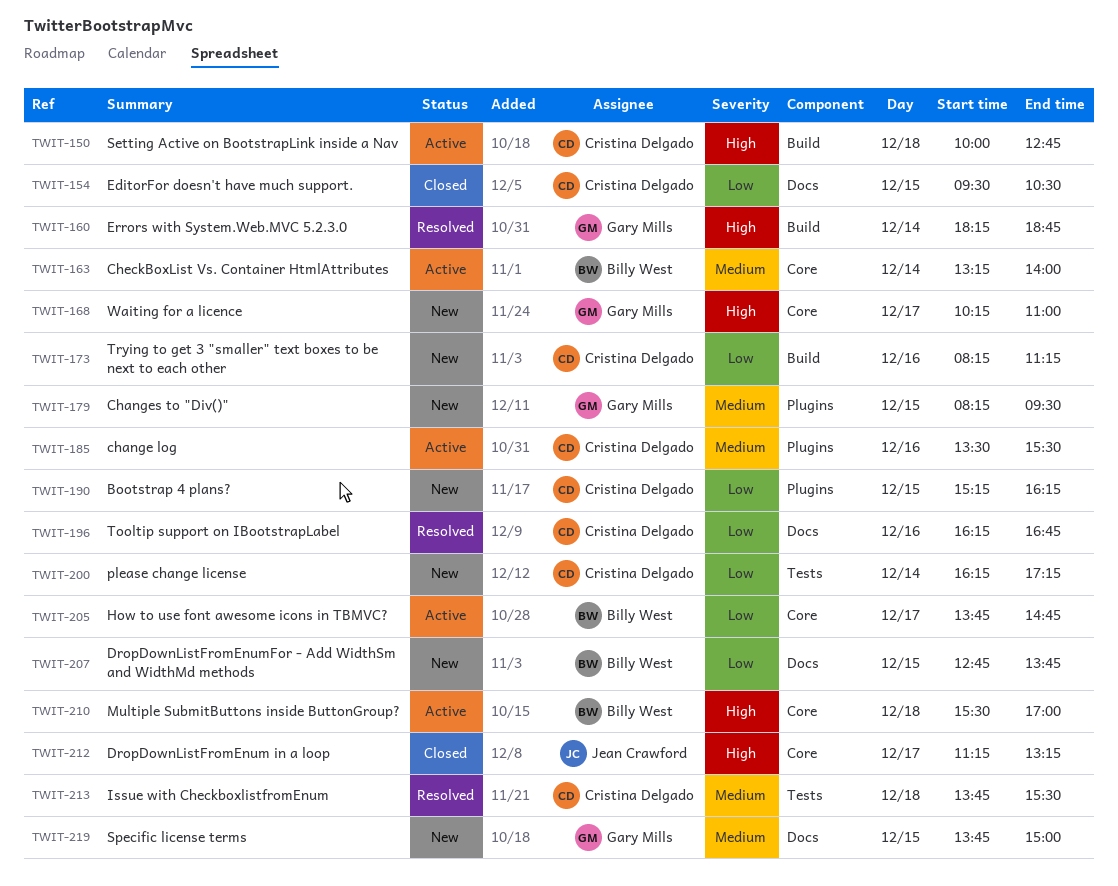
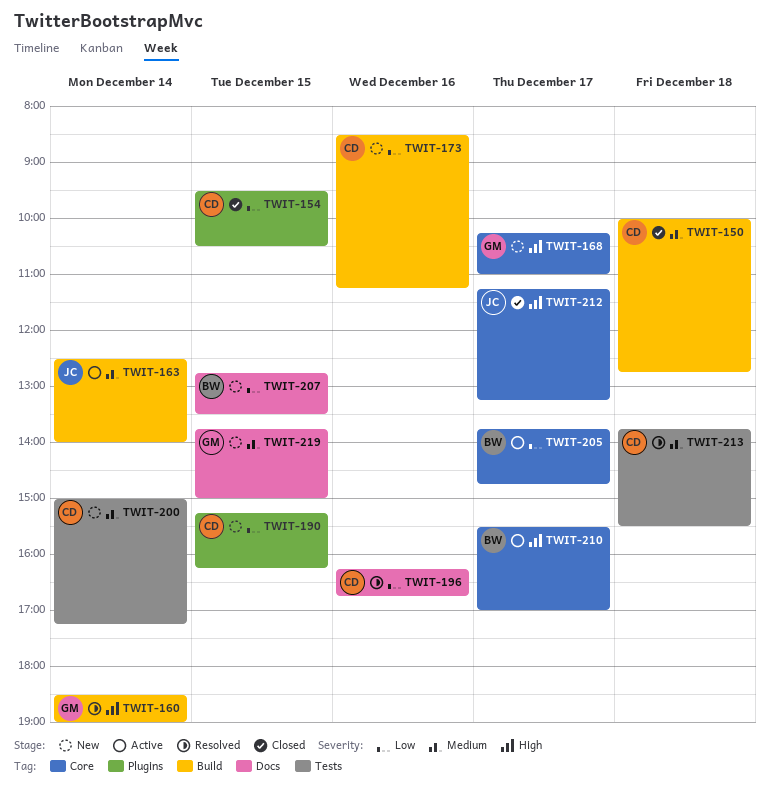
TWIT-150, status: Active -> Closed
TWIT-150, priority: High -> Medium
TWIT-154, label: Docs -> Plugins
TWIT-160, begins: 18:15 -> 18:30
TWIT-160, ends: 18:45 -> 19:00
TWIT-163, owner: Billy West -> Jean Crawford
TWIT-163, label: Core -> Build
TWIT-163, begins: 13:15 -> 12:30
TWIT-173, begins: 08:15 -> 08:30
TWIT-179: present -> none
TWIT-185: present -> none
TWIT-200, priority: Low -> Medium
TWIT-200, begins: 16:15 -> 15:00
TWIT-207, ends: 13:45 -> 13:30
TWIT-210, day: Dec 18 -> Dec 17

